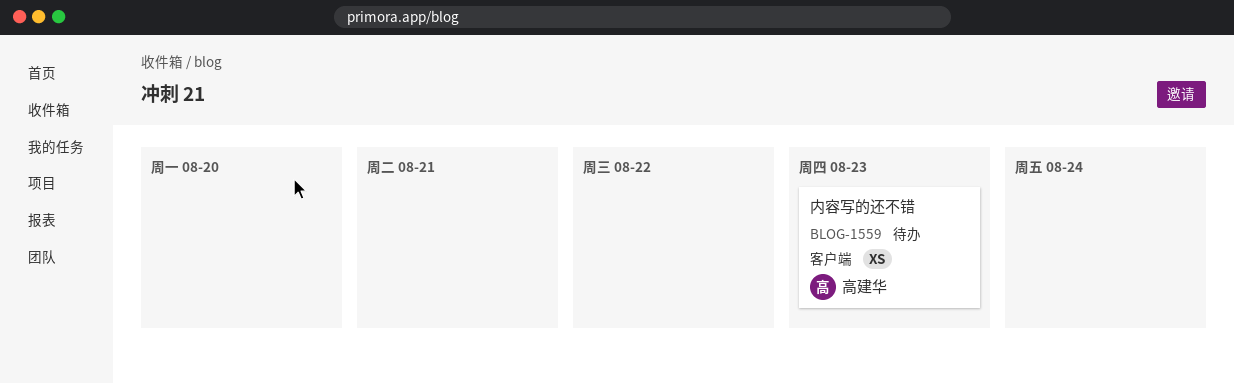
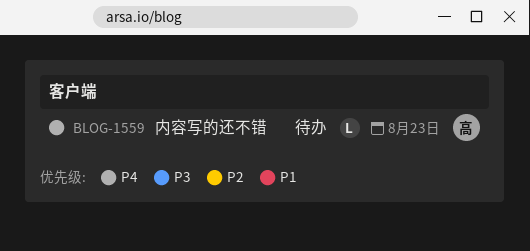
BLOG-1559, estimate: XS -> L

